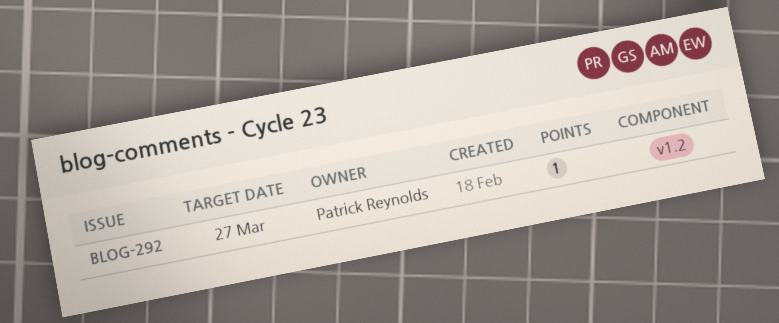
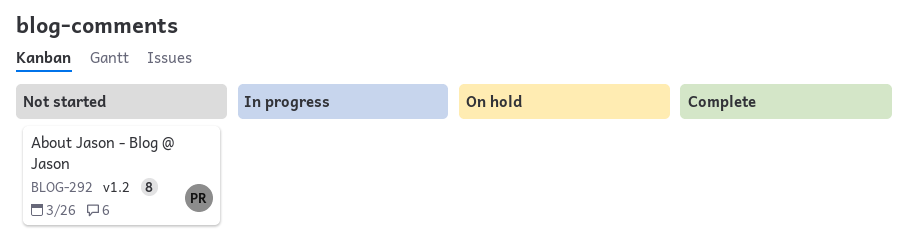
BLOG-292, estimate: 1 -> 8
BLOG-292, due: Mar 27 -> Mar 26

